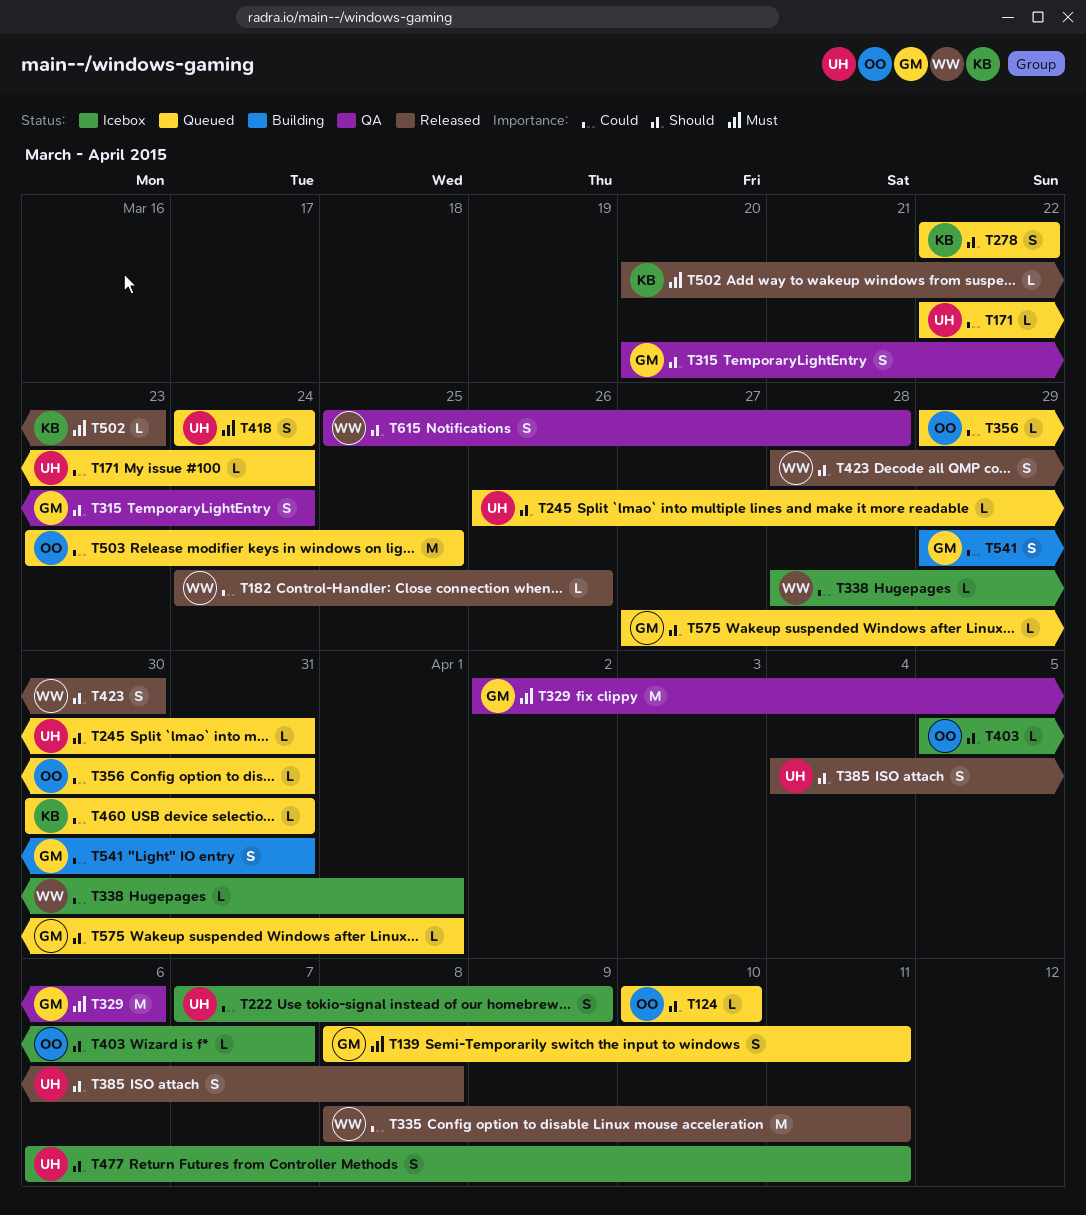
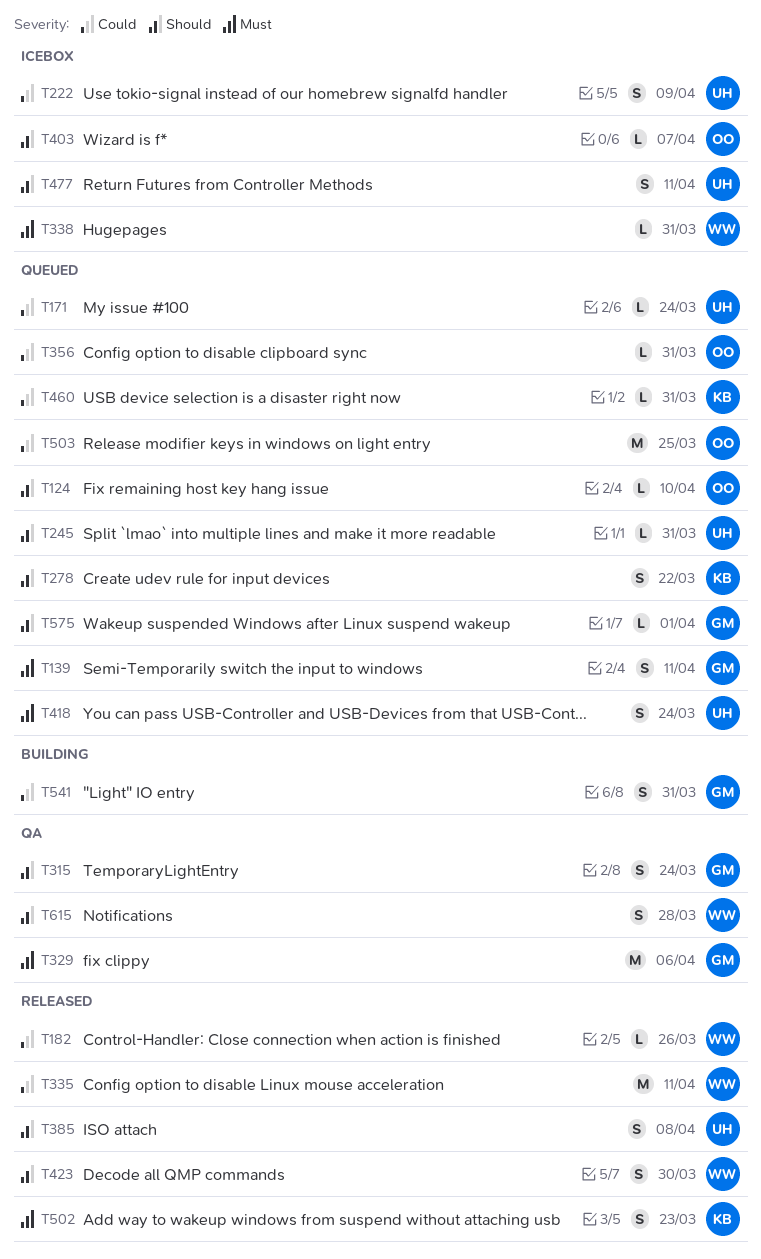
T338, priority: Could -> Must
T338, due: Apr 1 -> Mar 31
T502, estimate: L -> S

